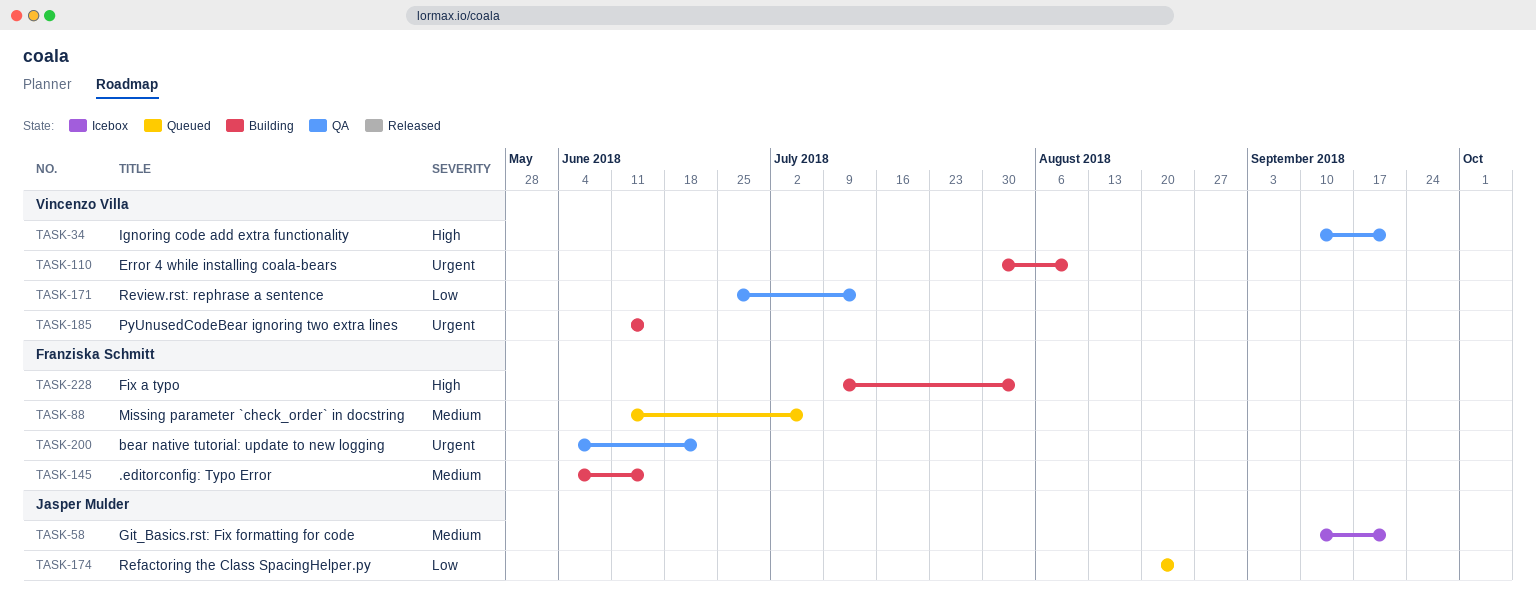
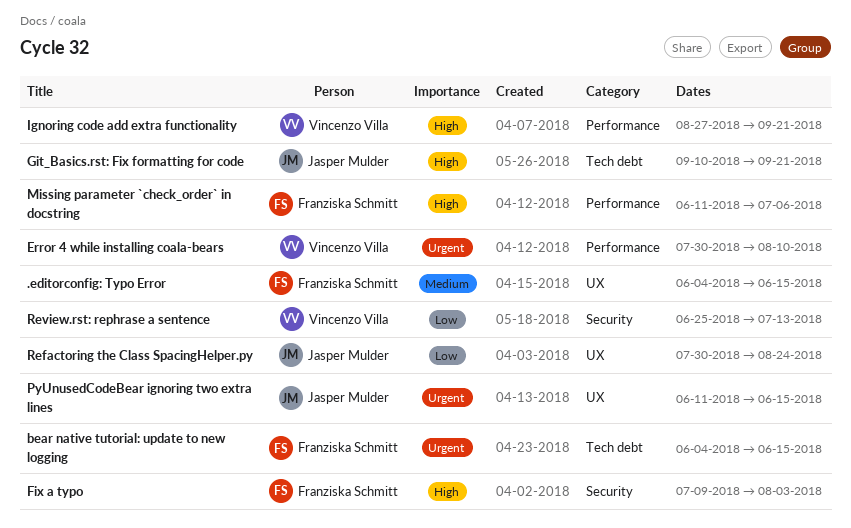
bear native tutorial: update to new logging, due: Jun 22 -> Jun 15
Git_Basics.rst: Fix formatting for code, priority: Medium -> High
Ignoring code add extra functionality, start: Sep 10 -> Aug 27
Missing parameter `check_order` in docstring, priority: Medium -> High
PyUnusedCodeBear ignoring two extra lines, owner: Vincenzo Villa -> Jasper Mulder
Refactoring the Class SpacingHelper.py, start: Aug 20 -> Jul 30

